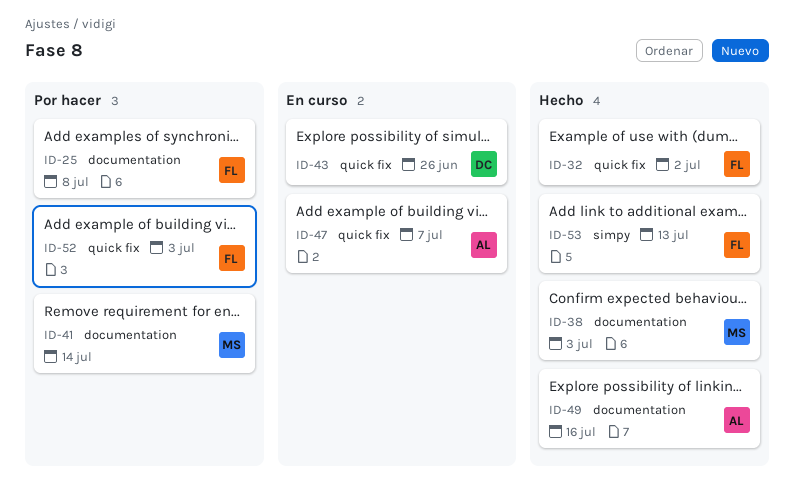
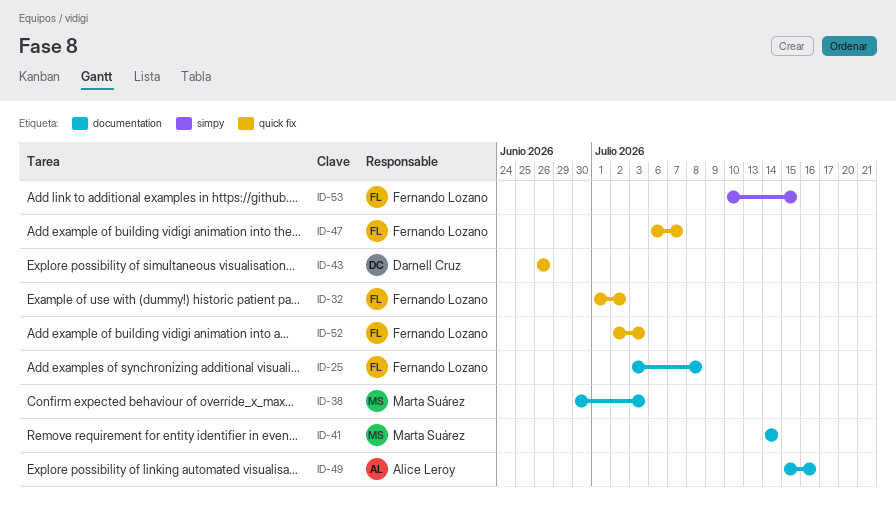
ID-47, owner: Alice Leroy -> Fernando Lozano
ID-53, due: Jul 13 -> Jul 15

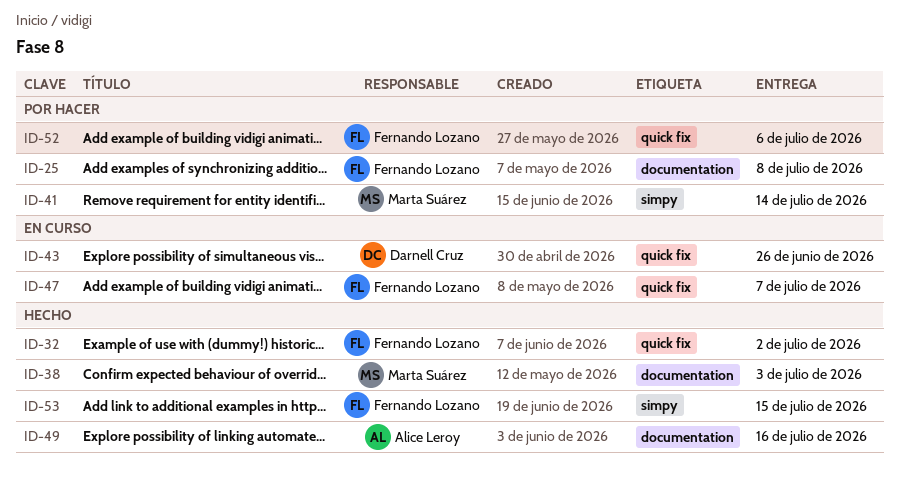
ID-41, label: documentation -> simpy
ID-52, due: Jul 3 -> Jul 6

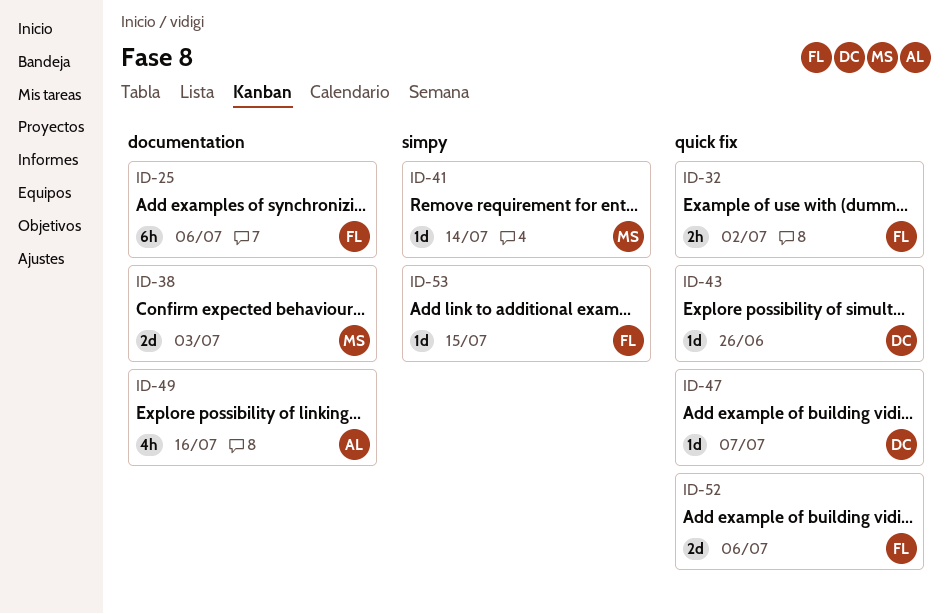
ID-25, due: Jul 8 -> Jul 6
ID-47, owner: Fernando Lozano -> Darnell Cruz

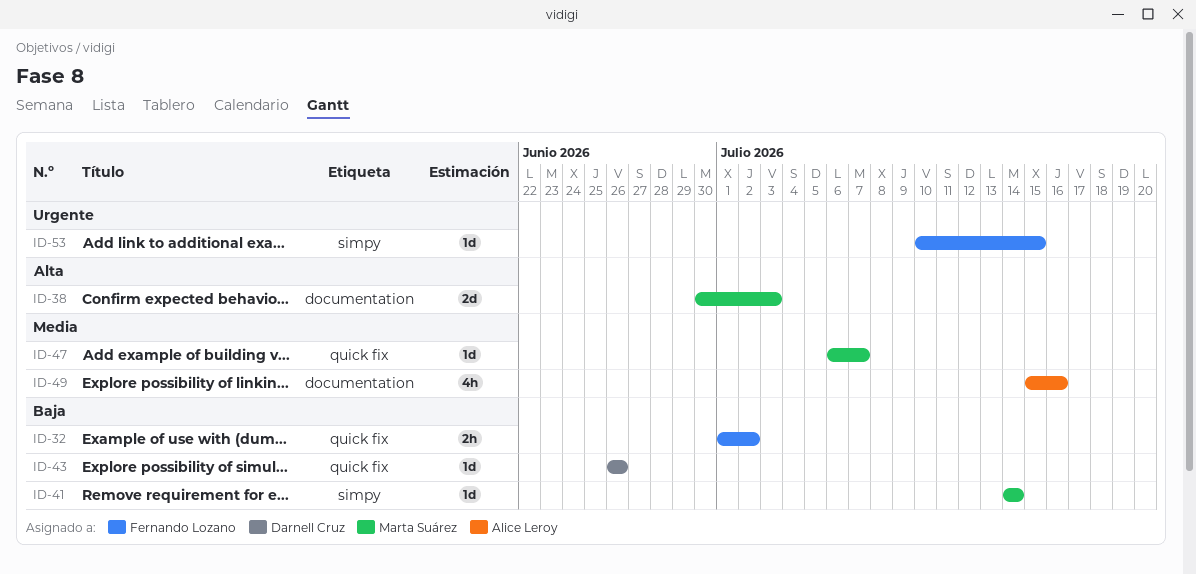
ID-25: present -> none
ID-47, owner: Darnell Cruz -> Marta Suárez
ID-52: present -> none

